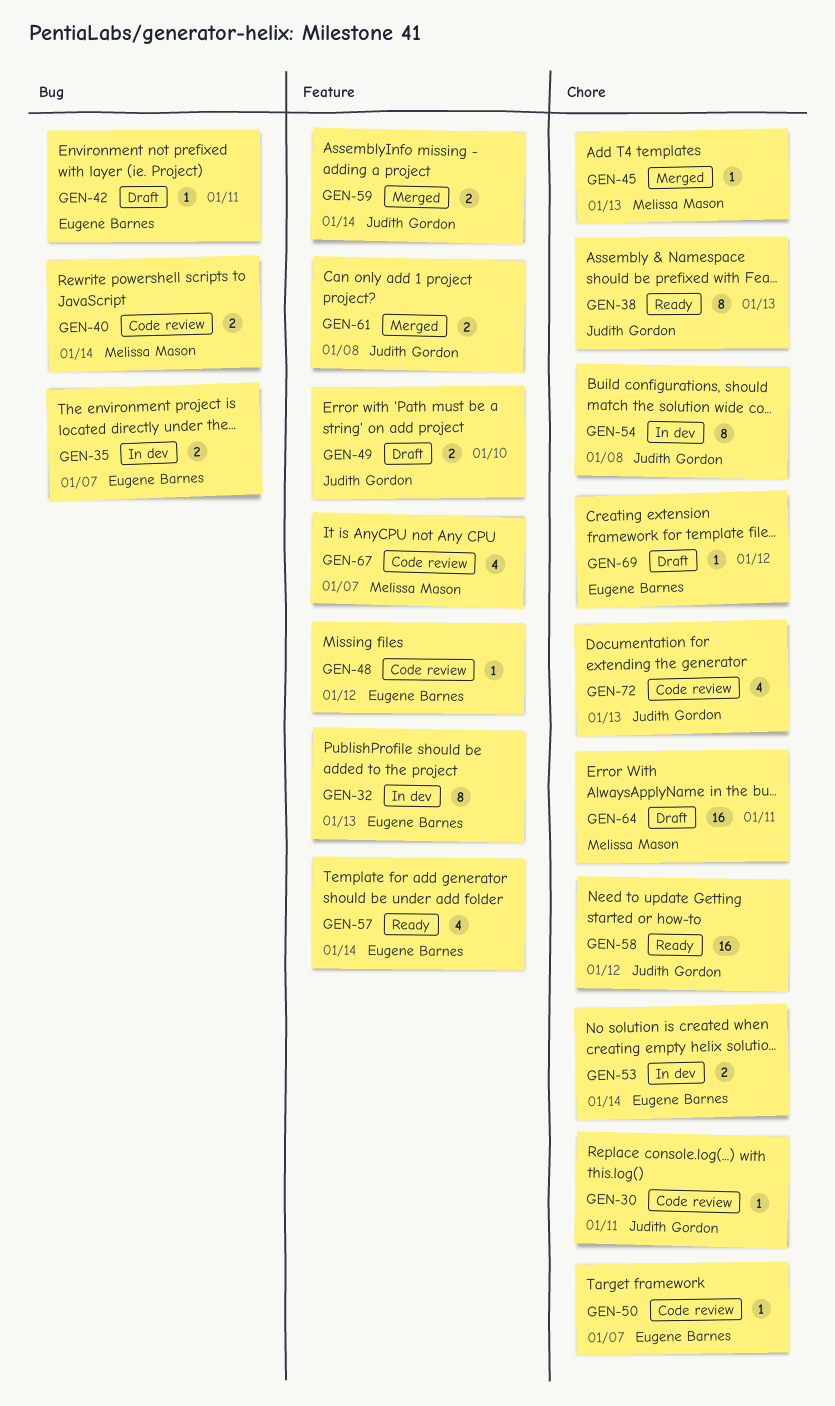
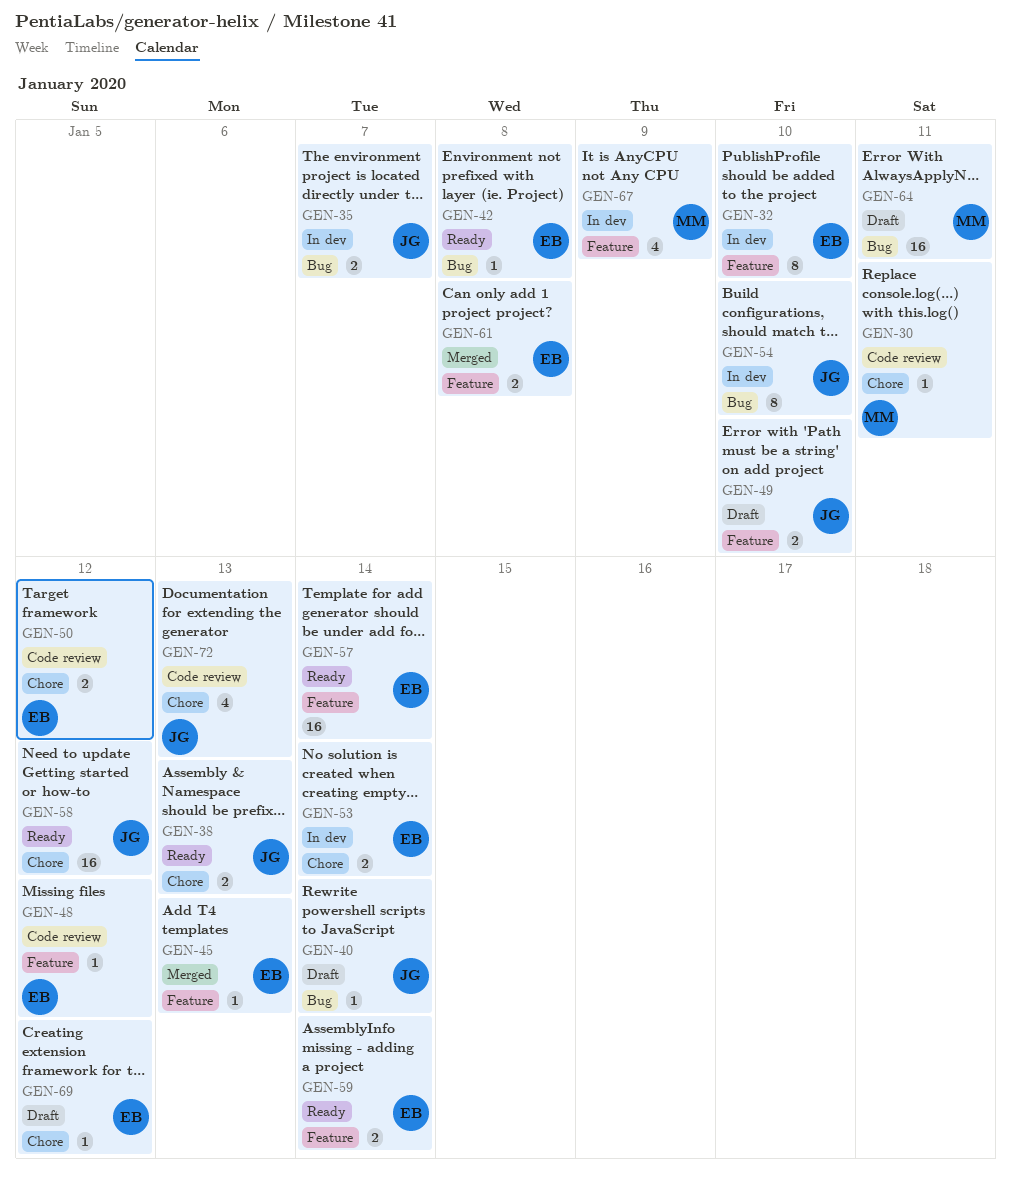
GEN-30, owner: Judith Gordon -> Melissa Mason
GEN-32, due: Jan 13 -> Jan 10
GEN-35, owner: Eugene Barnes -> Judith Gordon
GEN-38, estimate: 8 -> 2
GEN-40, status: Code review -> Draft
GEN-40, owner: Melissa Mason -> Judith Gordon
GEN-40, estimate: 2 -> 1
GEN-42, status: Draft -> Ready
GEN-42, due: Jan 11 -> Jan 8
GEN-45, owner: Melissa Mason -> Eugene Barnes
GEN-45, label: Chore -> Feature
GEN-50, estimate: 1 -> 2
GEN-50, due: Jan 7 -> Jan 12
GEN-54, label: Chore -> Bug
GEN-54, due: Jan 8 -> Jan 10
GEN-57, estimate: 4 -> 16
GEN-59, status: Merged -> Ready
GEN-59, owner: Judith Gordon -> Eugene Barnes
GEN-61, owner: Judith Gordon -> Eugene Barnes
GEN-64, label: Chore -> Bug
GEN-67, status: Code review -> In dev
GEN-67, due: Jan 7 -> Jan 9

